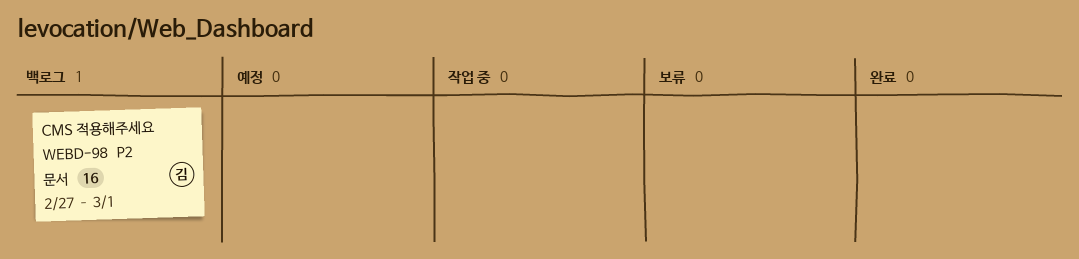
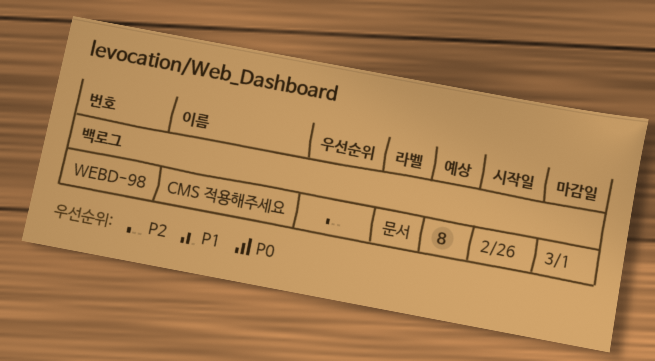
WEBD-98, estimate: 16 -> 8
WEBD-98, start: Feb 27 -> Feb 26

